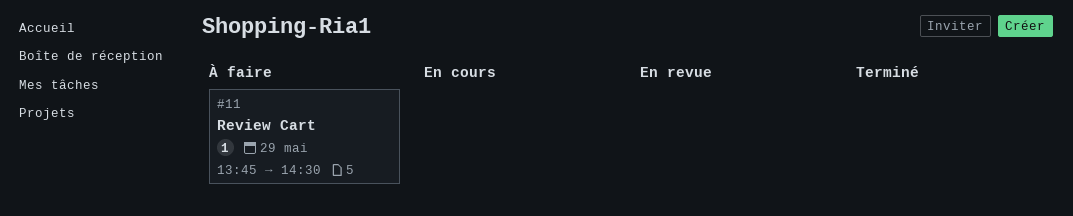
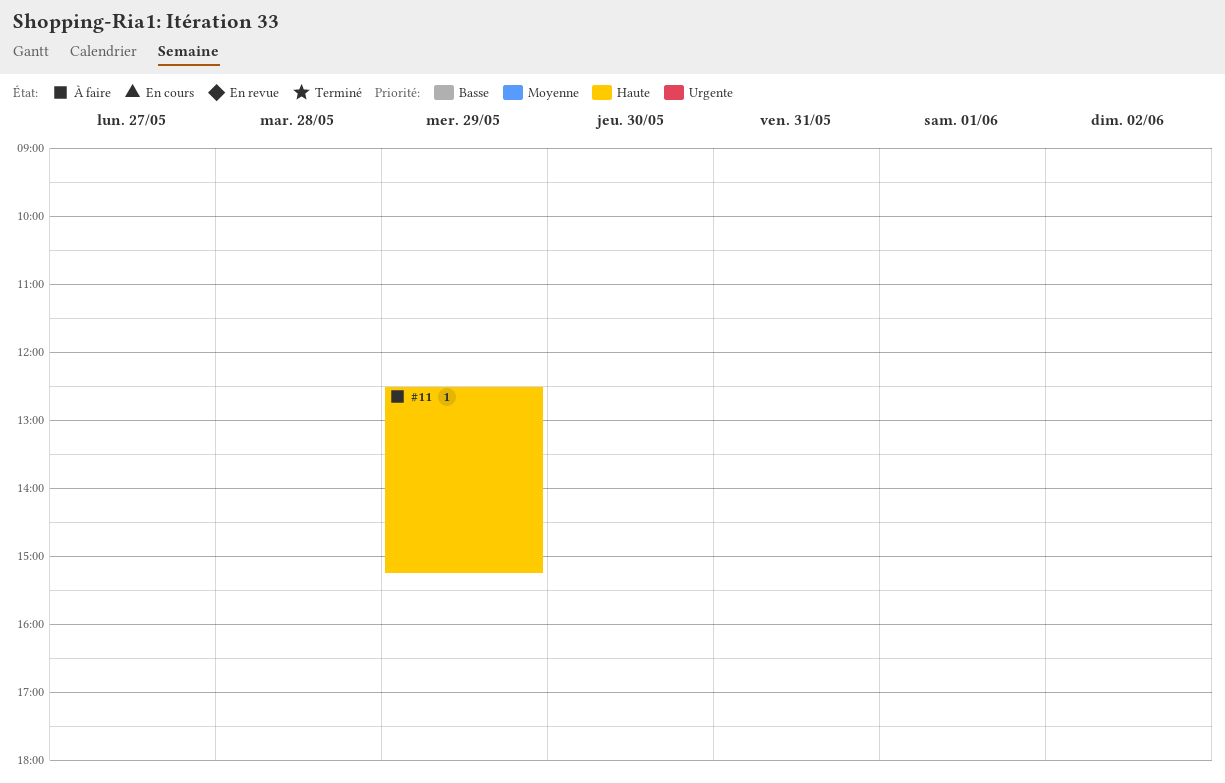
#11, begins: 13:45 -> 12:30
#11, ends: 14:30 -> 15:15

